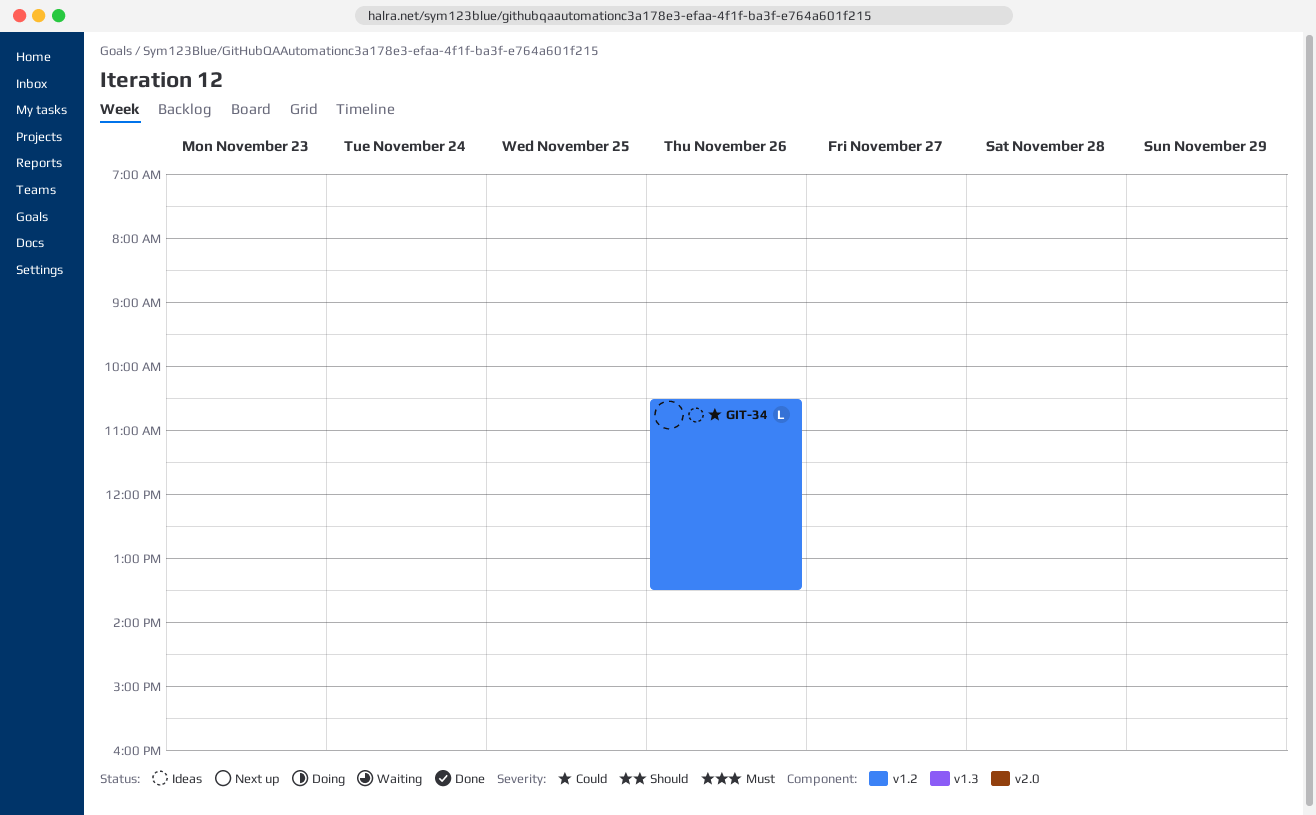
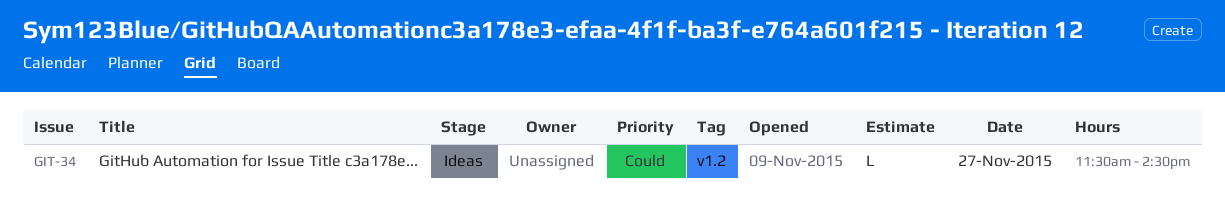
GIT-34, day: Nov 26 -> Nov 27
GIT-34, begins: 10:30 -> 11:30
GIT-34, ends: 13:30 -> 14:30

